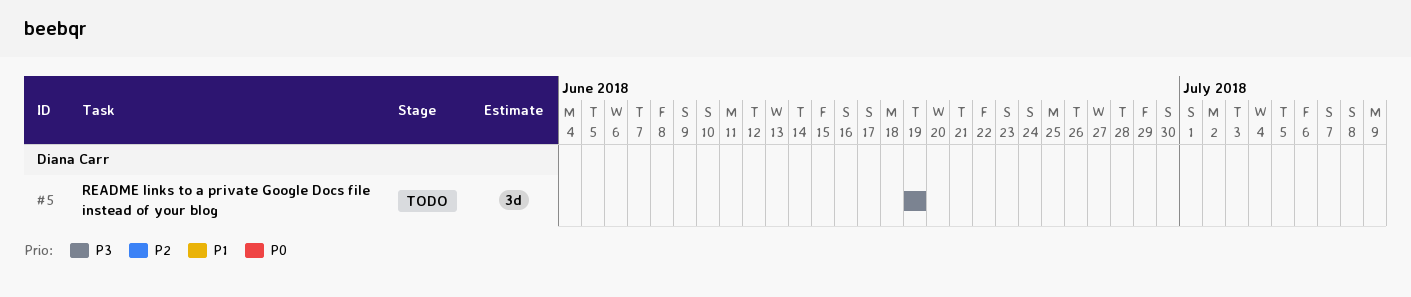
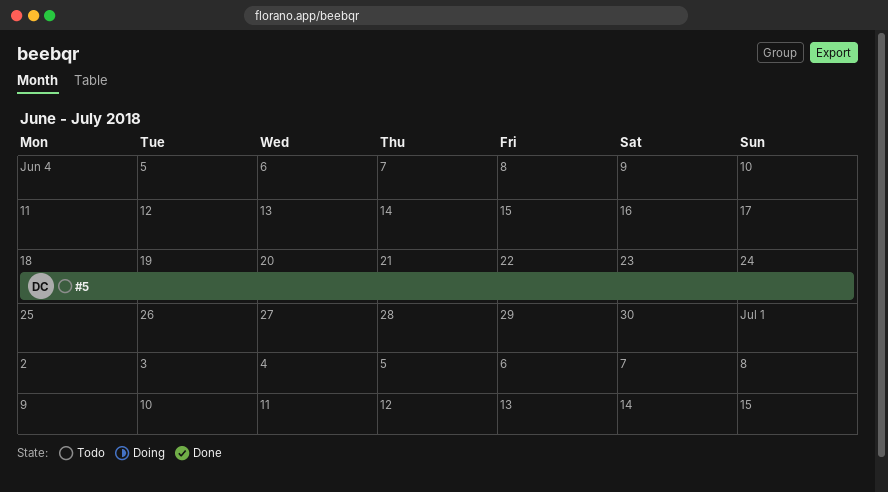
#5, start: Jun 19 -> Jun 18
#5, due: Jun 19 -> Jun 24

